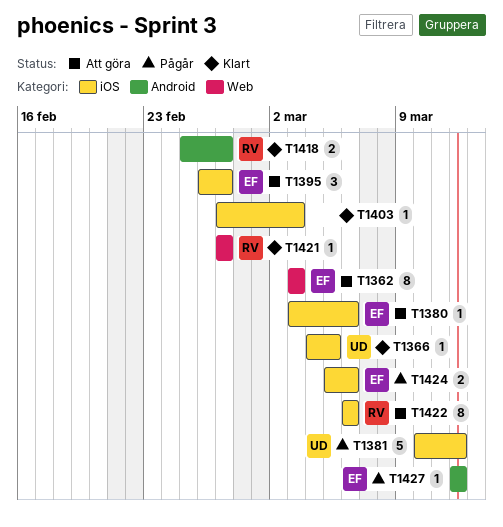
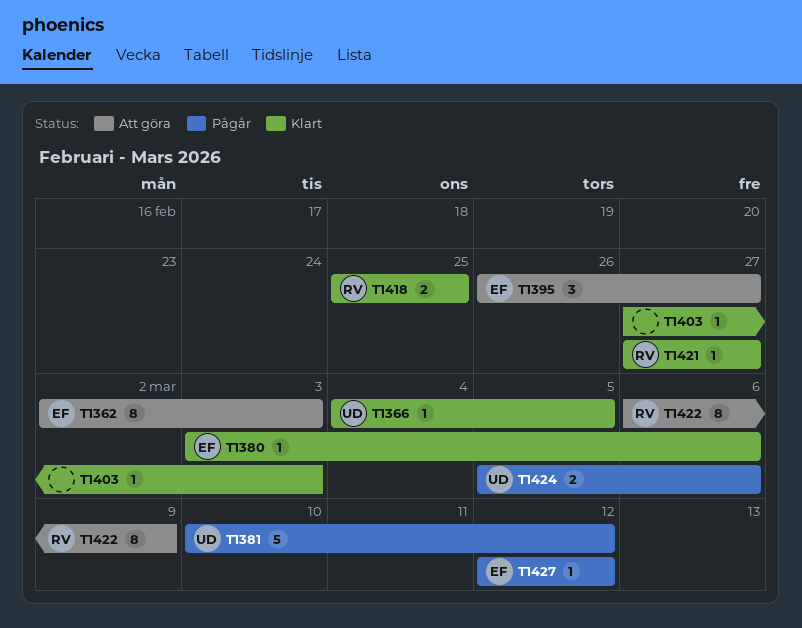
T1362, start: Mar 3 -> Mar 2
T1380, status: Att göra -> Klart
T1418, due: Feb 27 -> Feb 25
T1422, due: Mar 6 -> Mar 9
T1424, owner: EF -> UD

